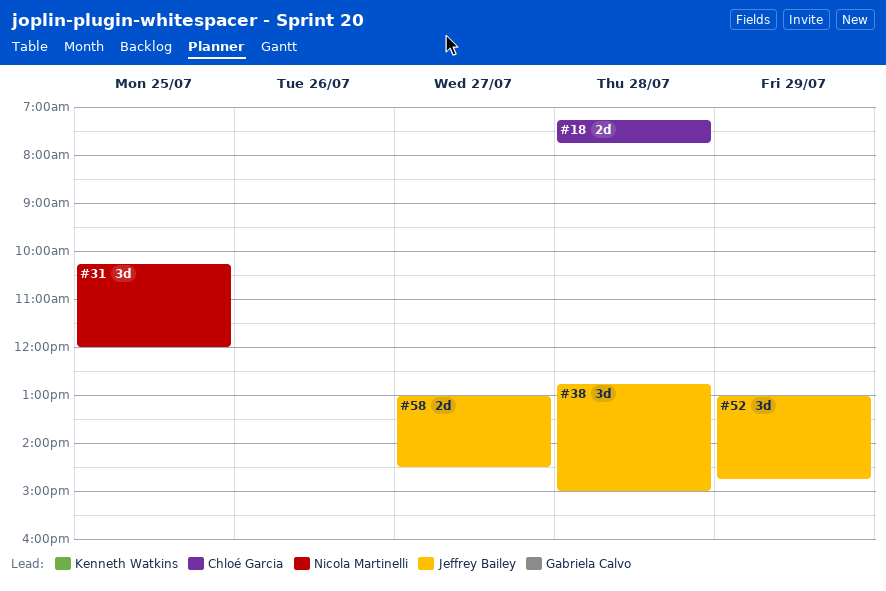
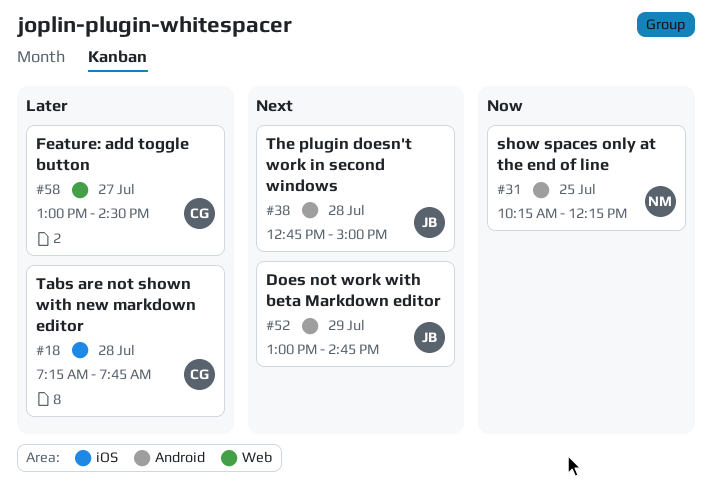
#31, ends: 12:00 -> 12:15
#58, owner: Jeffrey Bailey -> Chloé Garcia

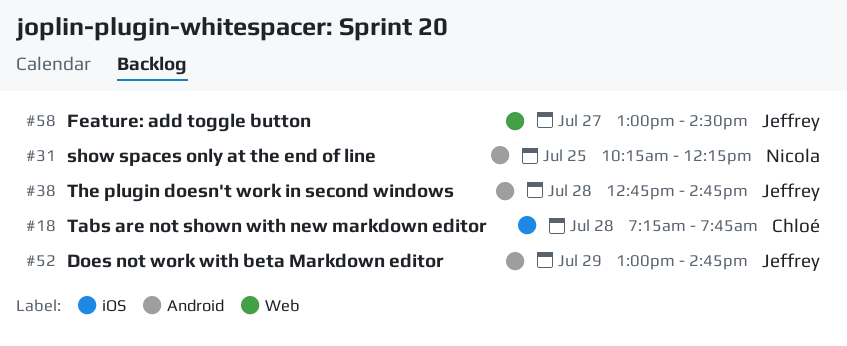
#38, ends: 15:00 -> 14:45
#58, owner: Chloé -> Jeffrey

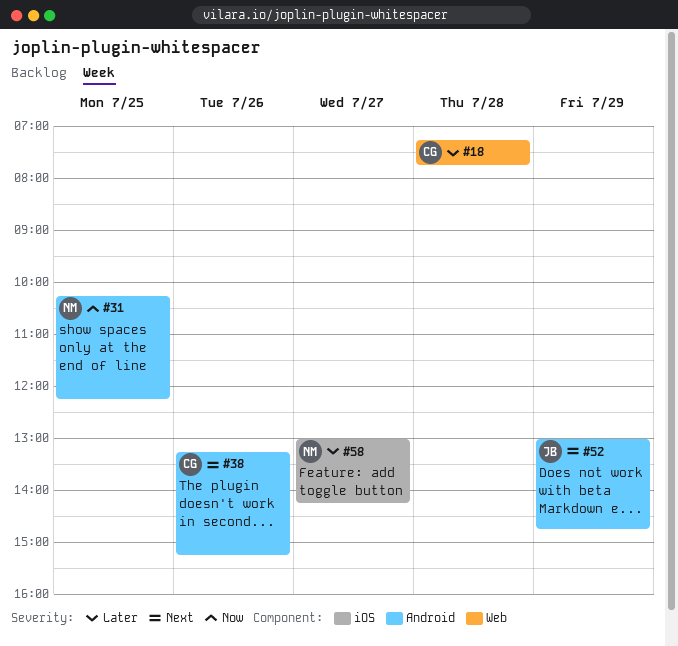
#18, label: iOS -> Web
#38, owner: Jeffrey -> Chloé
#38, day: Jul 28 -> Jul 26
#38, begins: 12:45 -> 13:15
#38, ends: 14:45 -> 15:15
#58, owner: Jeffrey -> Nicola
#58, label: Web -> iOS
#58, ends: 14:30 -> 14:15

